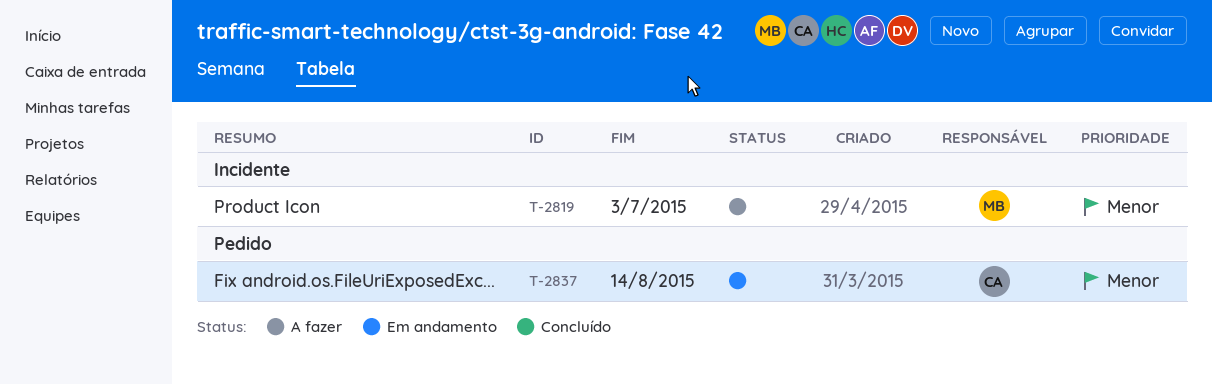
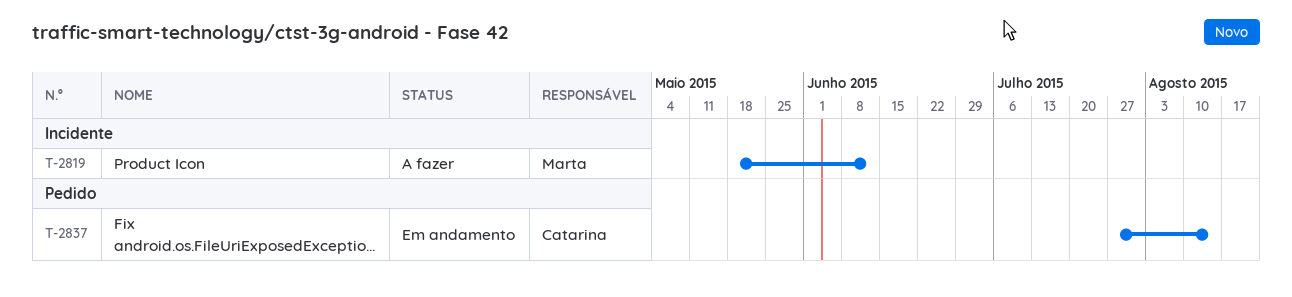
T-2819, due: Jul 3 -> Jun 12

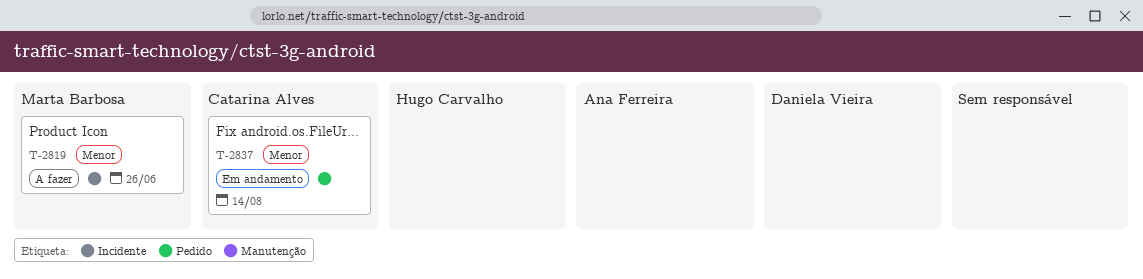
T-2819, due: Jun 12 -> Jun 26

